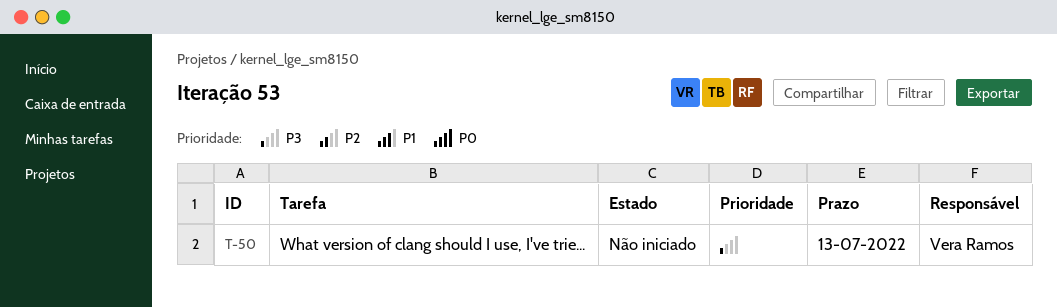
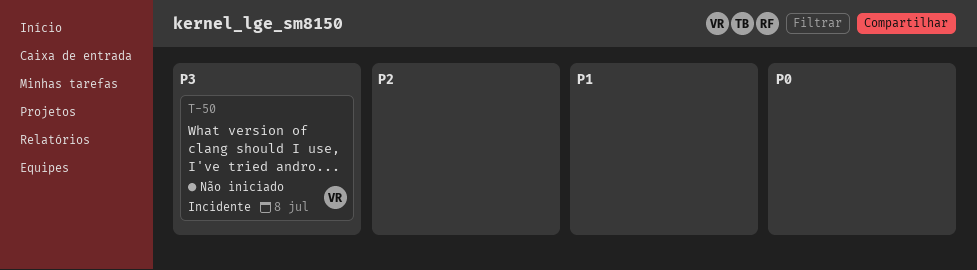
T-50, due: Jul 13 -> Jul 8

